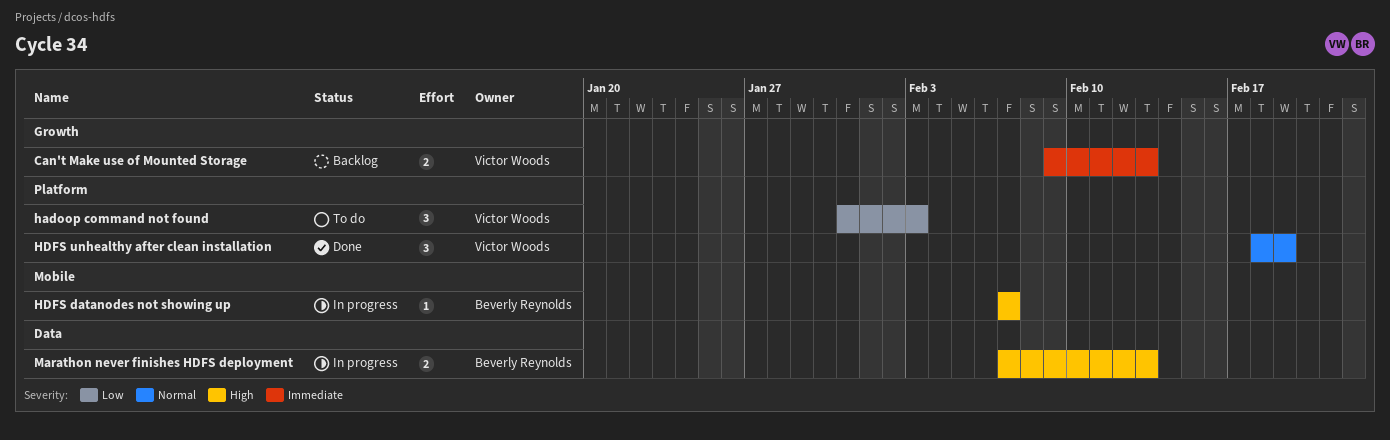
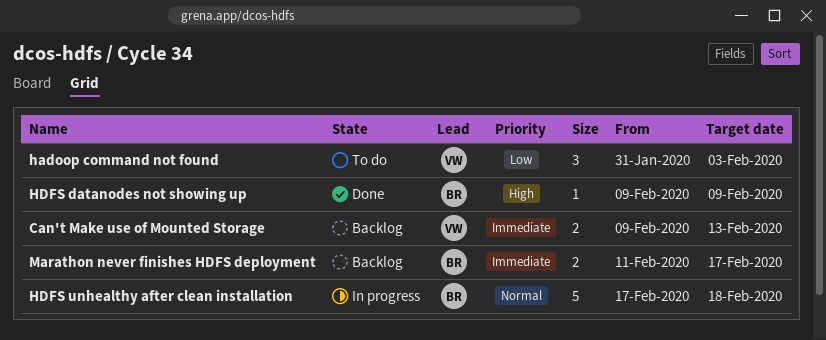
HDFS datanodes not showing up, status: In progress -> Done
HDFS datanodes not showing up, start: Feb 7 -> Feb 9
HDFS datanodes not showing up, due: Feb 7 -> Feb 9
HDFS unhealthy after clean installation, status: Done -> In progress
HDFS unhealthy after clean installation, owner: Victor Woods -> Beverly Reynolds
HDFS unhealthy after clean installation, estimate: 3 -> 5
HDFS unhealthy after clean installation, start: Feb 18 -> Feb 17
HDFS unhealthy after clean installation, due: Feb 19 -> Feb 18
Marathon never finishes HDFS deployment, status: In progress -> Backlog
Marathon never finishes HDFS deployment, priority: High -> Immediate
Marathon never finishes HDFS deployment, start: Feb 7 -> Feb 11
Marathon never finishes HDFS deployment, due: Feb 13 -> Feb 17

